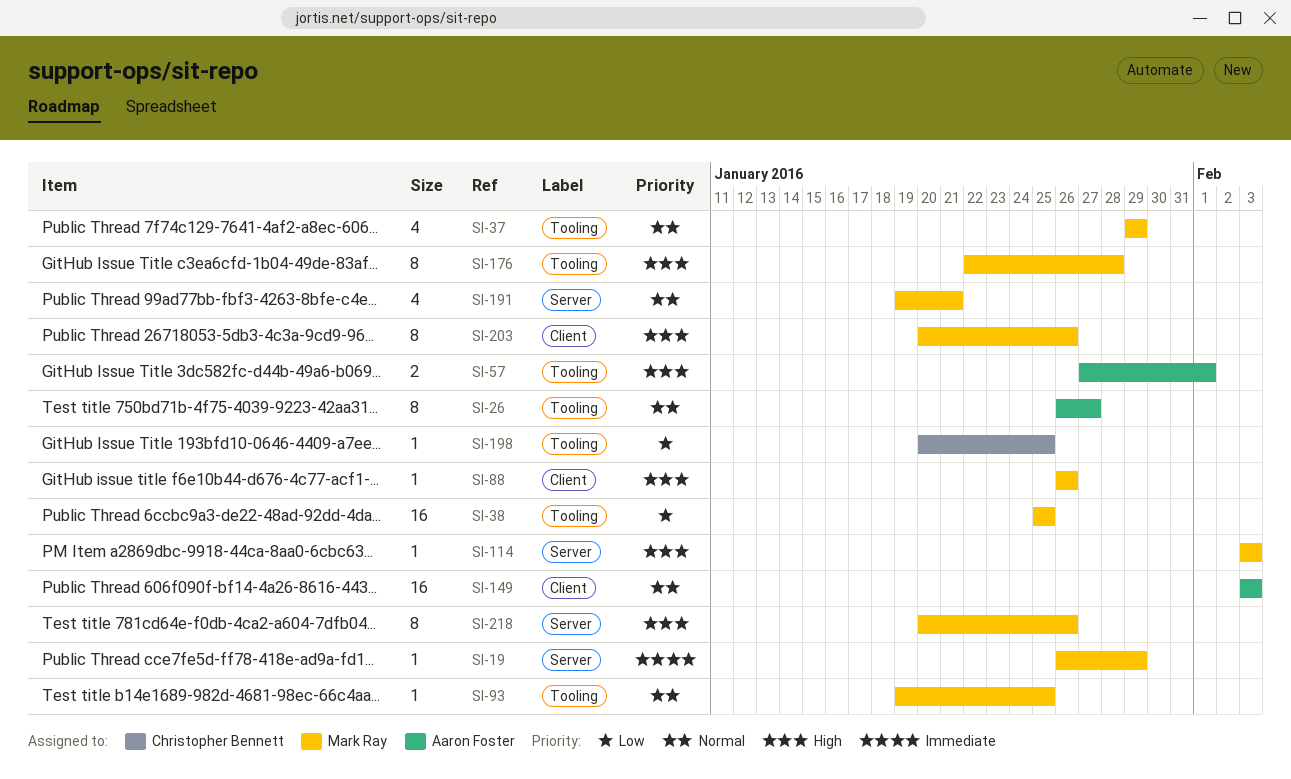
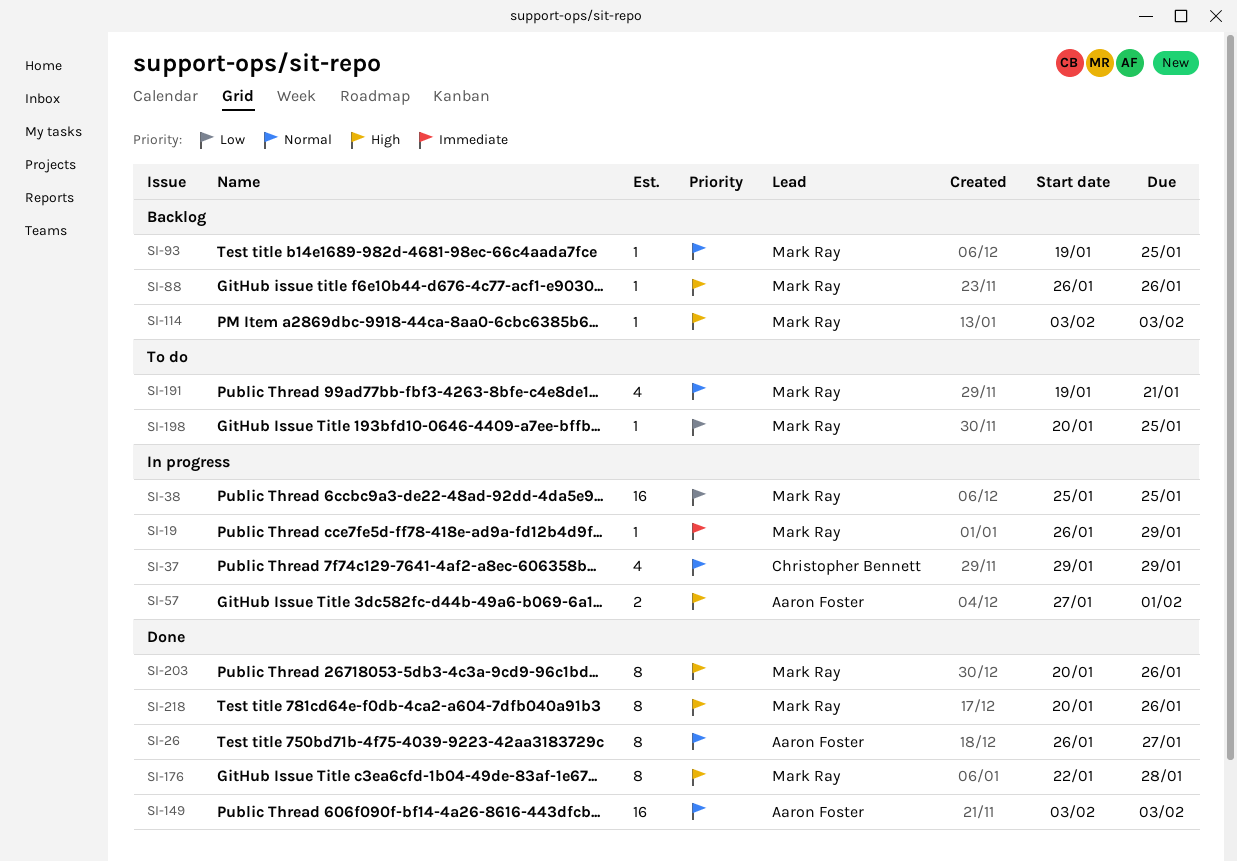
SI-37, owner: Mark Ray -> Christopher Bennett
SI-198, owner: Christopher Bennett -> Mark Ray

